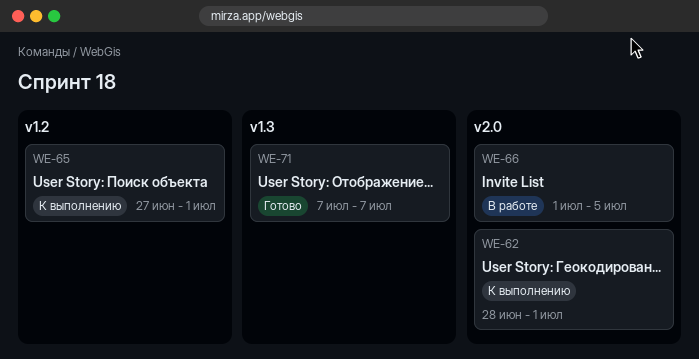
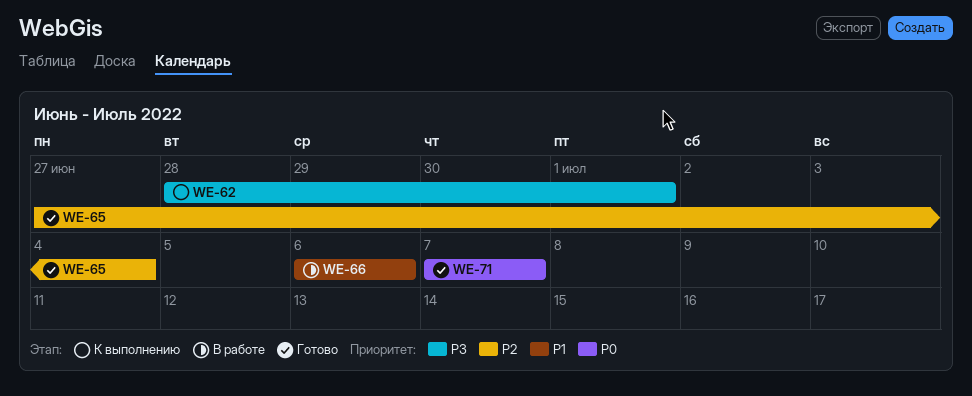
WE-65, status: К выполнению -> Готово
WE-65, due: Jul 1 -> Jul 4
WE-66, start: Jul 1 -> Jul 6
WE-66, due: Jul 5 -> Jul 6

